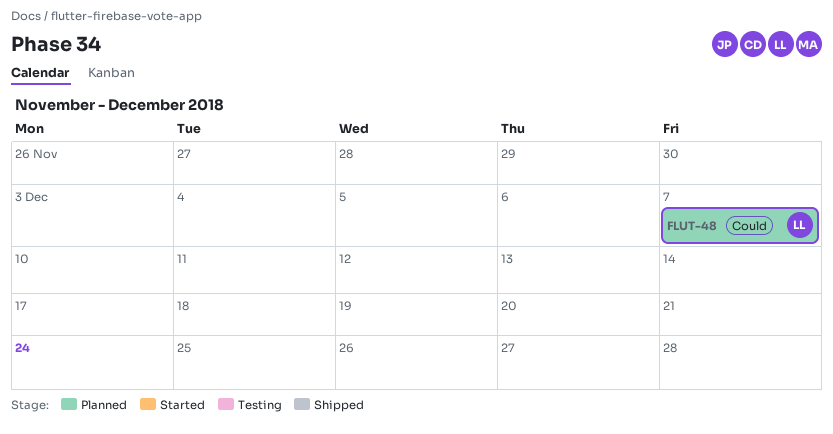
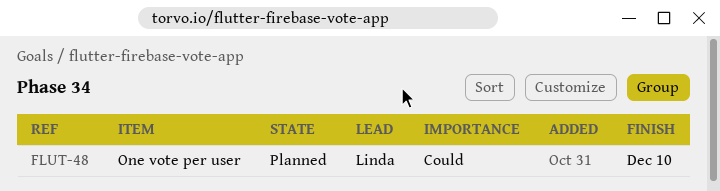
FLUT-48, due: Dec 7 -> Dec 10

